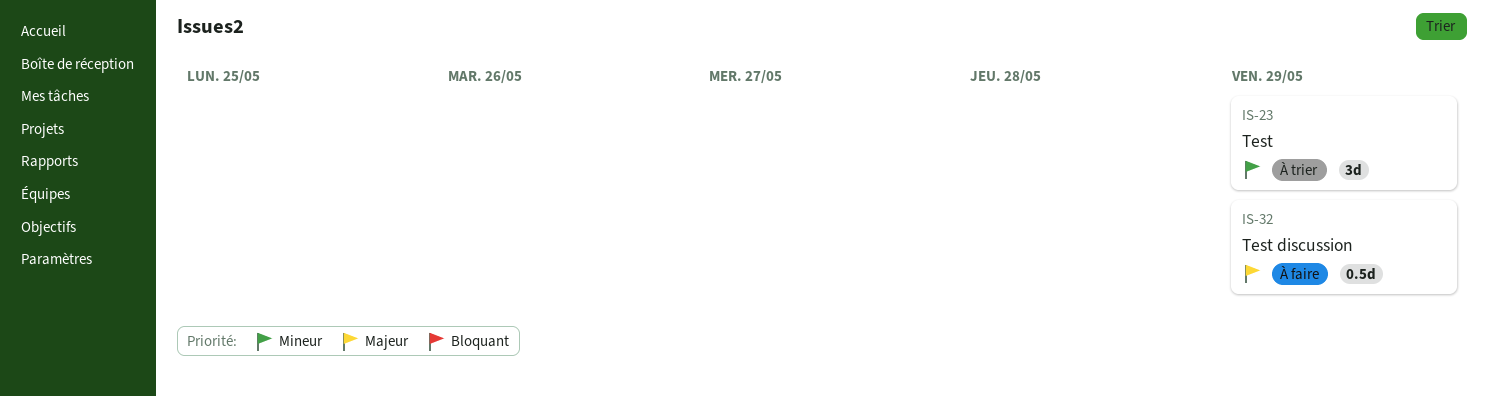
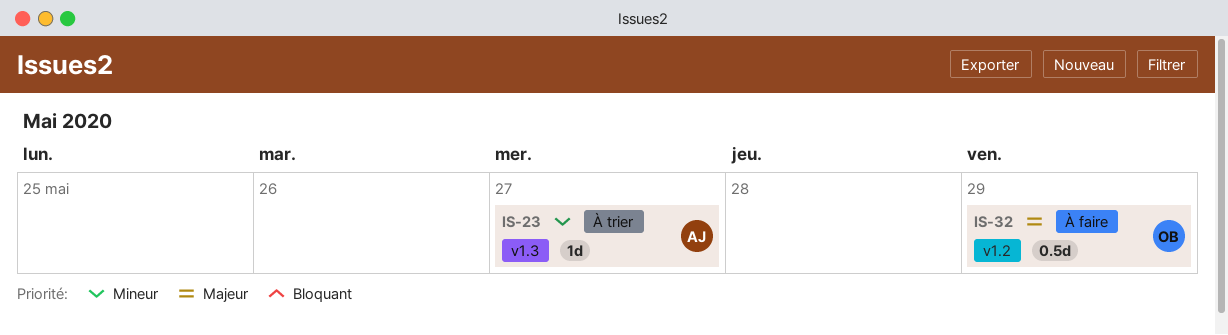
IS-23, estimate: 3d -> 1d
IS-23, due: May 29 -> May 27

